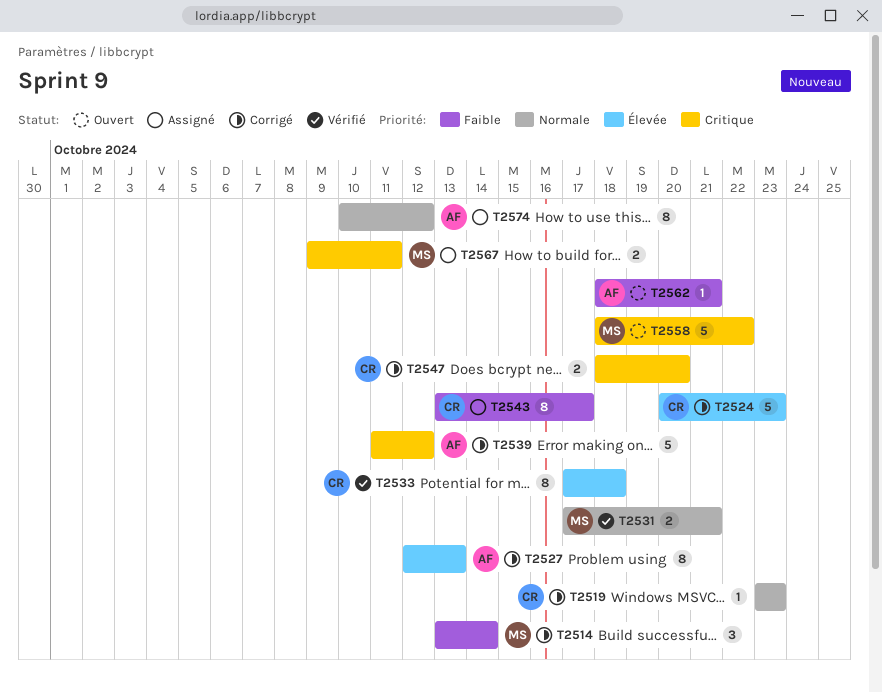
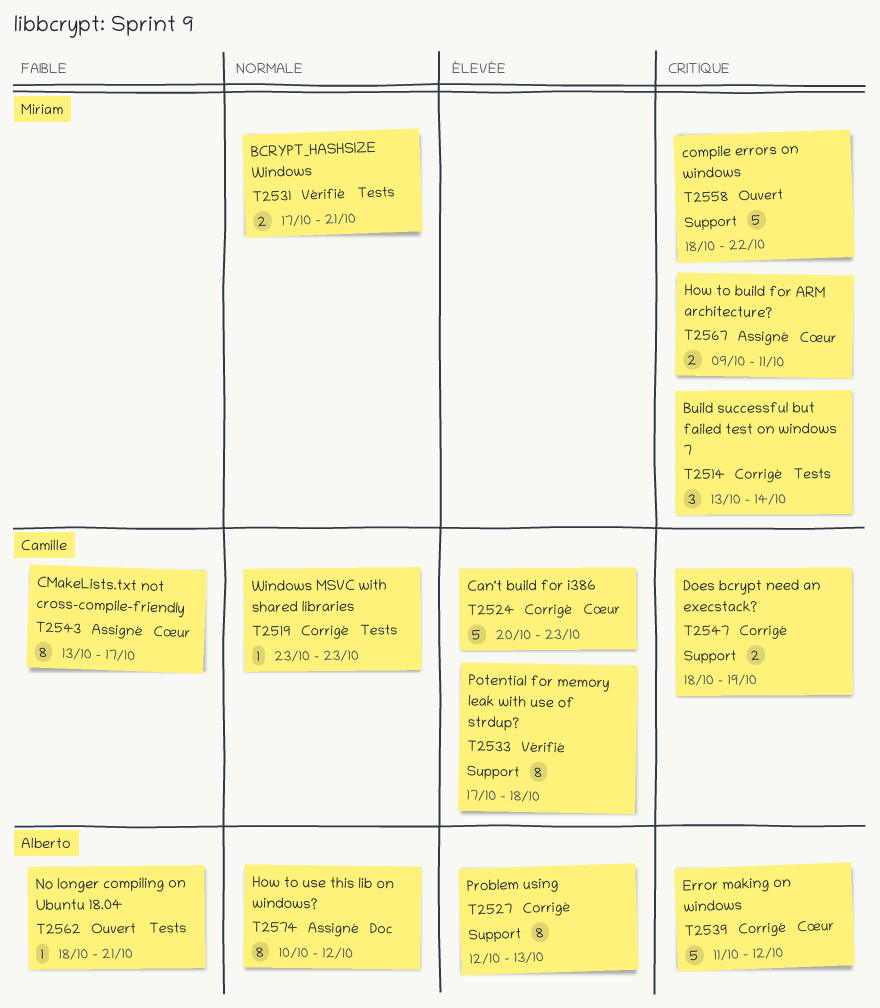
T2514, priority: Faible -> Critique
T2547, due: Oct 20 -> Oct 19

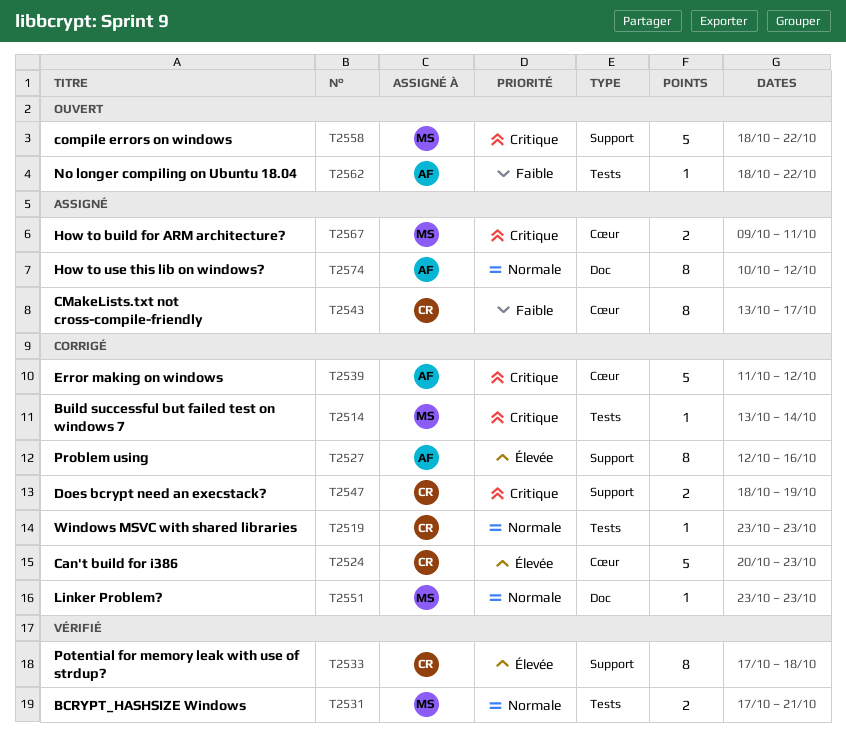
T2514, estimate: 3 -> 1
T2527, due: Oct 13 -> Oct 16
T2551: none -> present
T2562, due: Oct 21 -> Oct 22

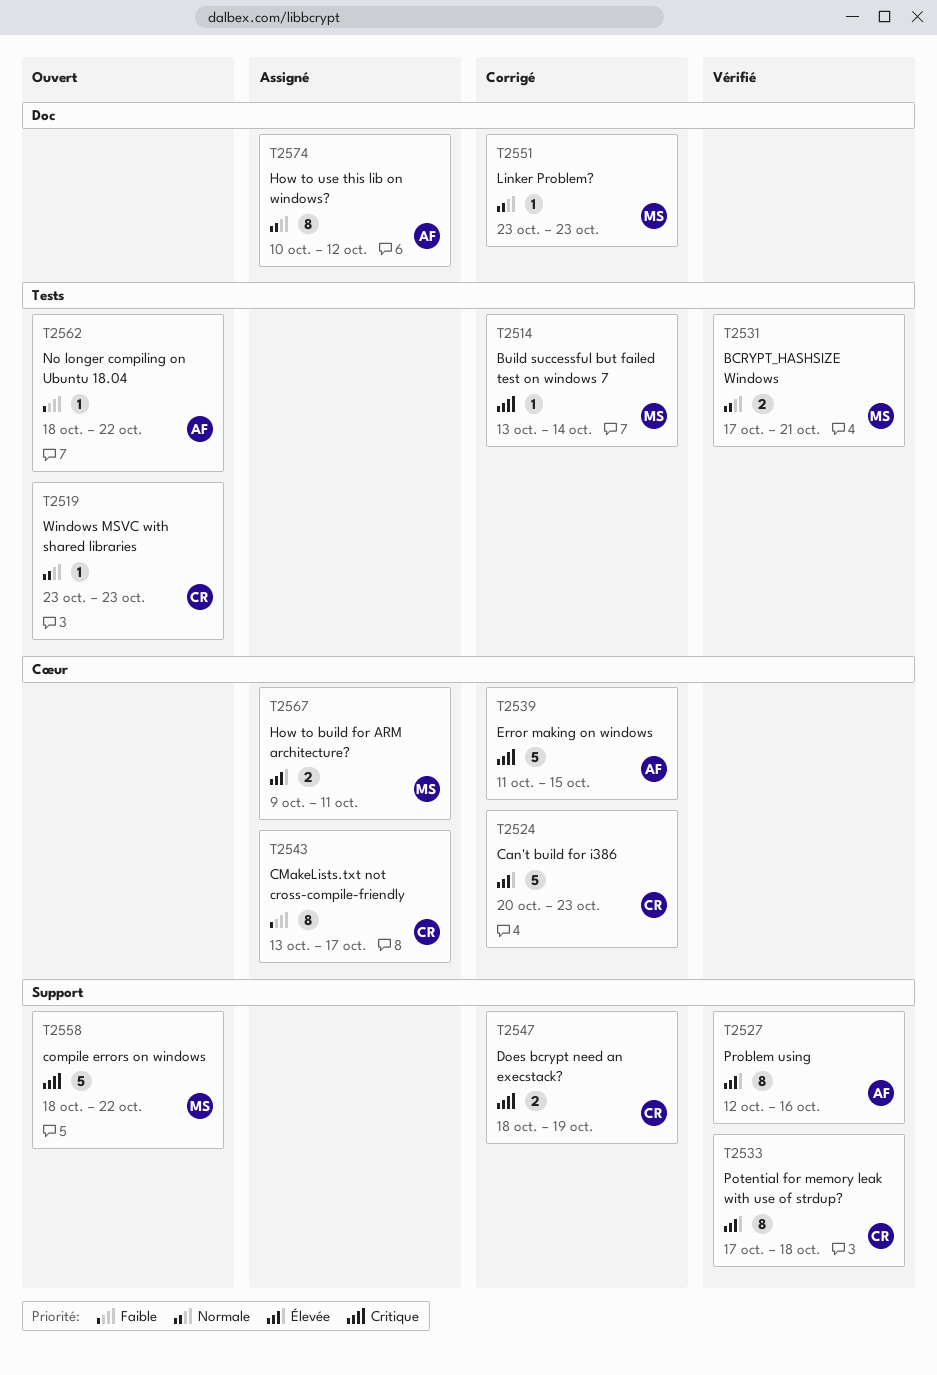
T2519, status: Corrigé -> Ouvert
T2527, status: Corrigé -> Vérifié
T2539, due: Oct 12 -> Oct 15
T2567, priority: Critique -> Élevée

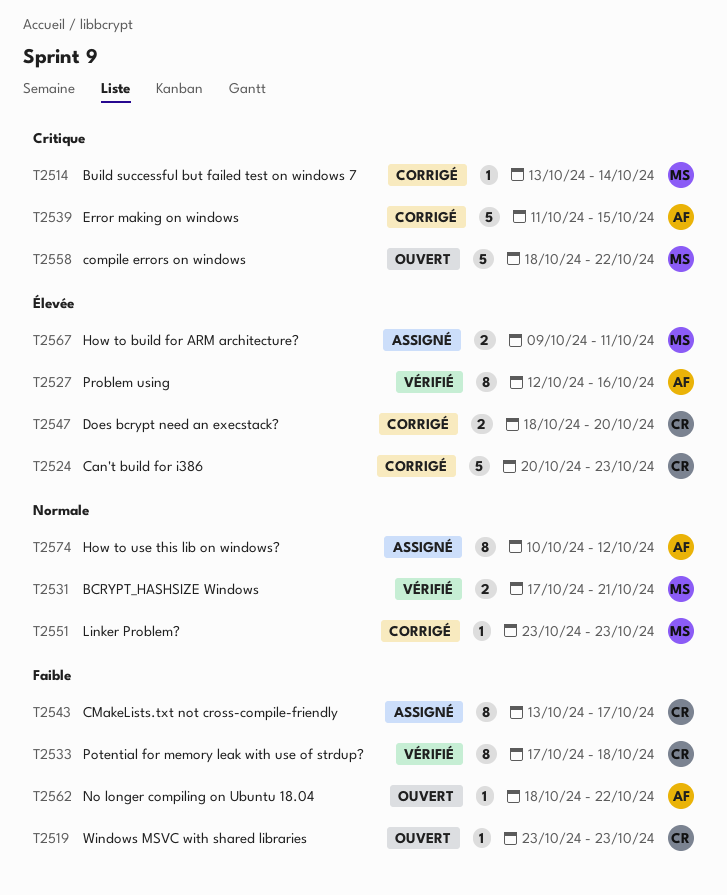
T2519, priority: Normale -> Faible
T2533, priority: Élevée -> Faible
T2547, priority: Critique -> Élevée
T2547, due: Oct 19 -> Oct 20

